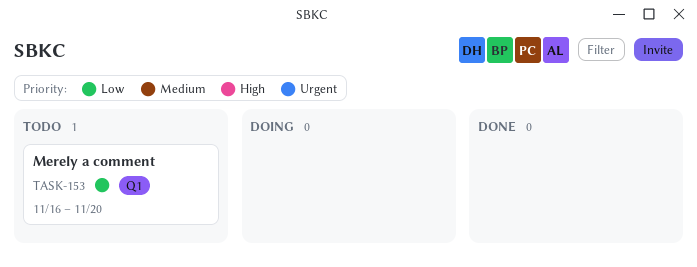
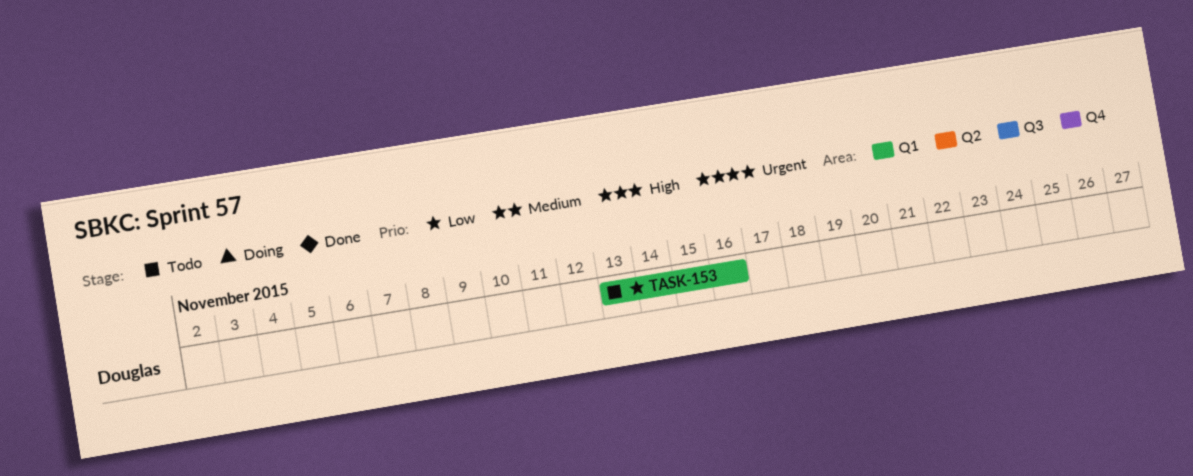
TASK-153, start: Nov 16 -> Nov 13
TASK-153, due: Nov 20 -> Nov 16

